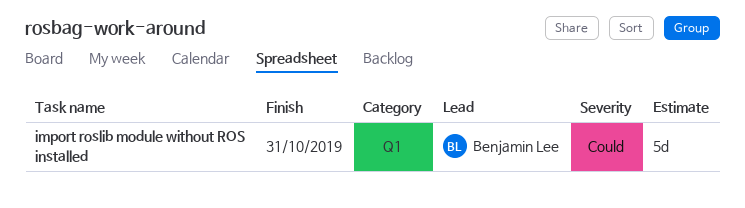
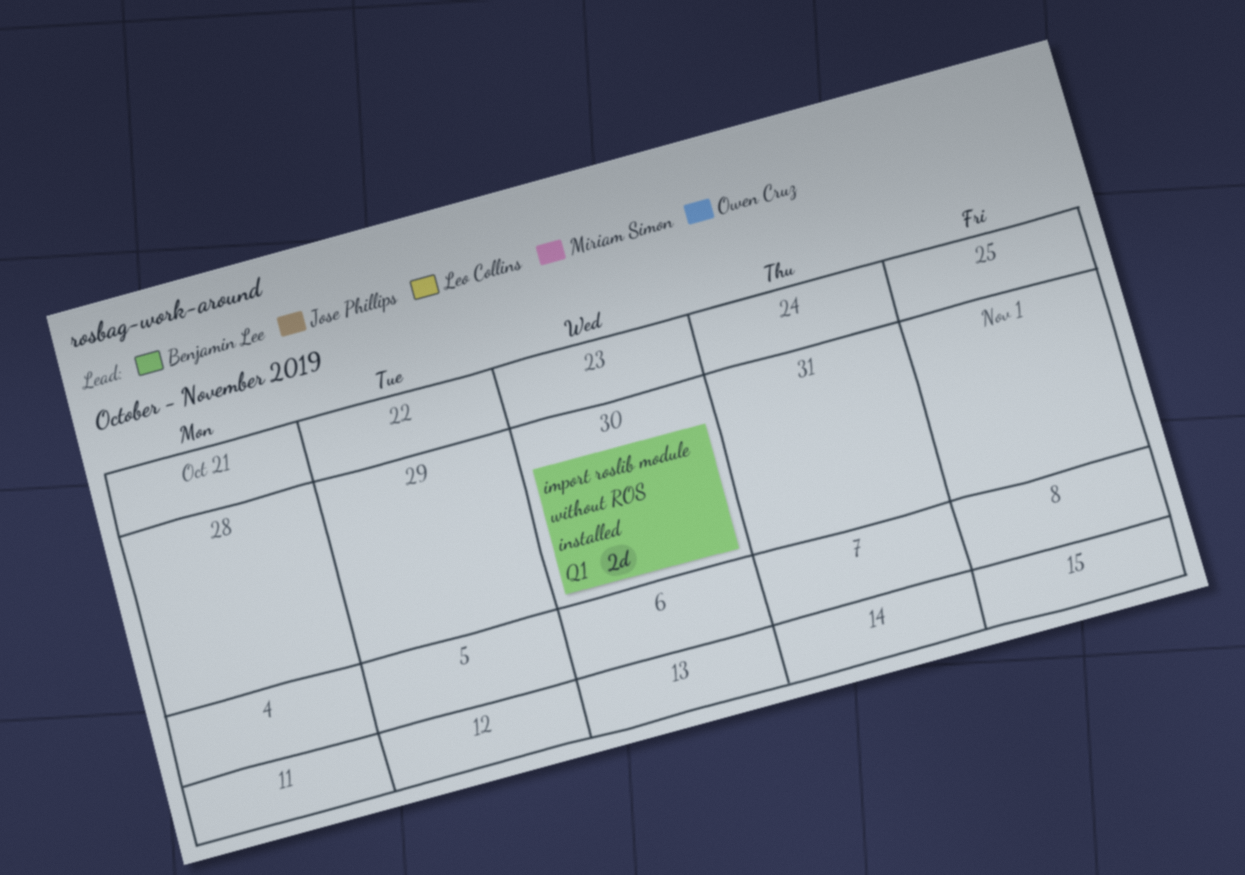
import roslib module without ROS installed, estimate: 5d -> 2d
import roslib module without ROS installed, due: Oct 31 -> Oct 30

